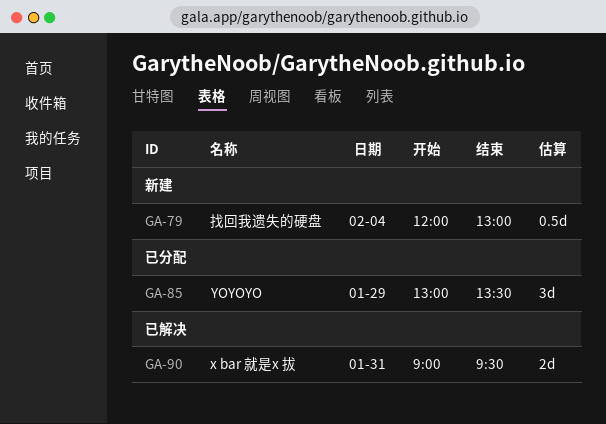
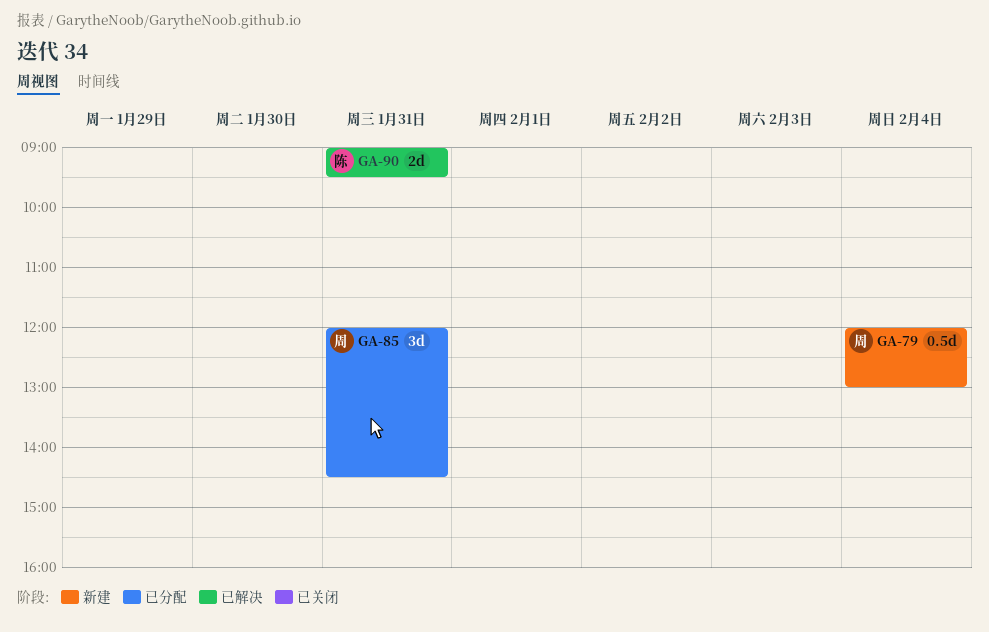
GA-85, day: Jan 29 -> Jan 31
GA-85, begins: 13:00 -> 12:00
GA-85, ends: 13:30 -> 14:30

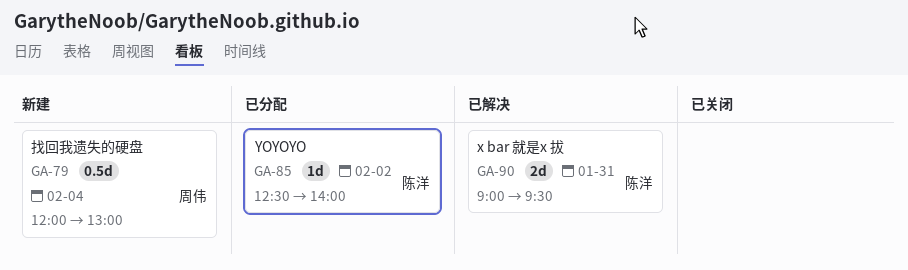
GA-85, owner: 周伟 -> 陈洋
GA-85, estimate: 3d -> 1d
GA-85, day: Jan 31 -> Feb 2
GA-85, begins: 12:00 -> 12:30
GA-85, ends: 14:30 -> 14:00

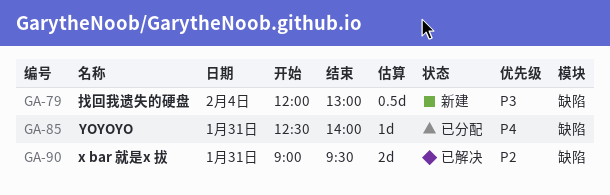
GA-85, day: Feb 2 -> Jan 31

